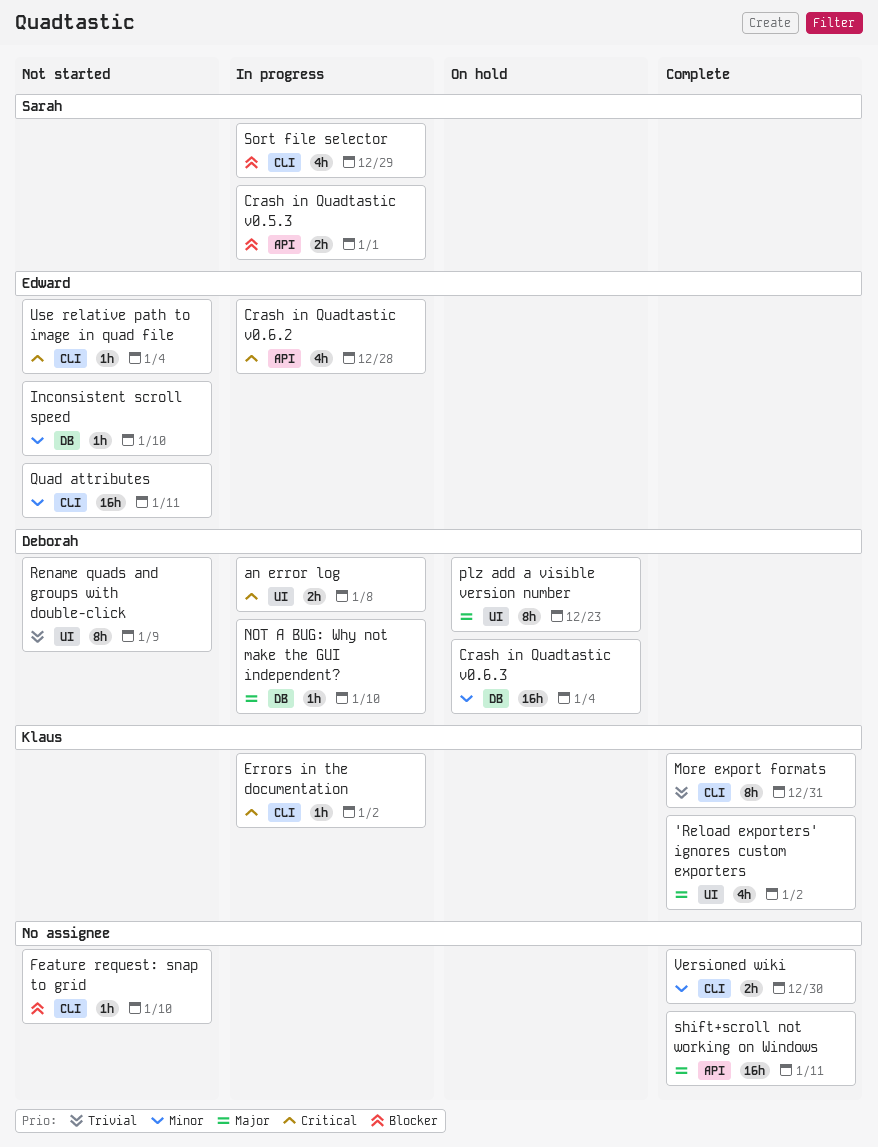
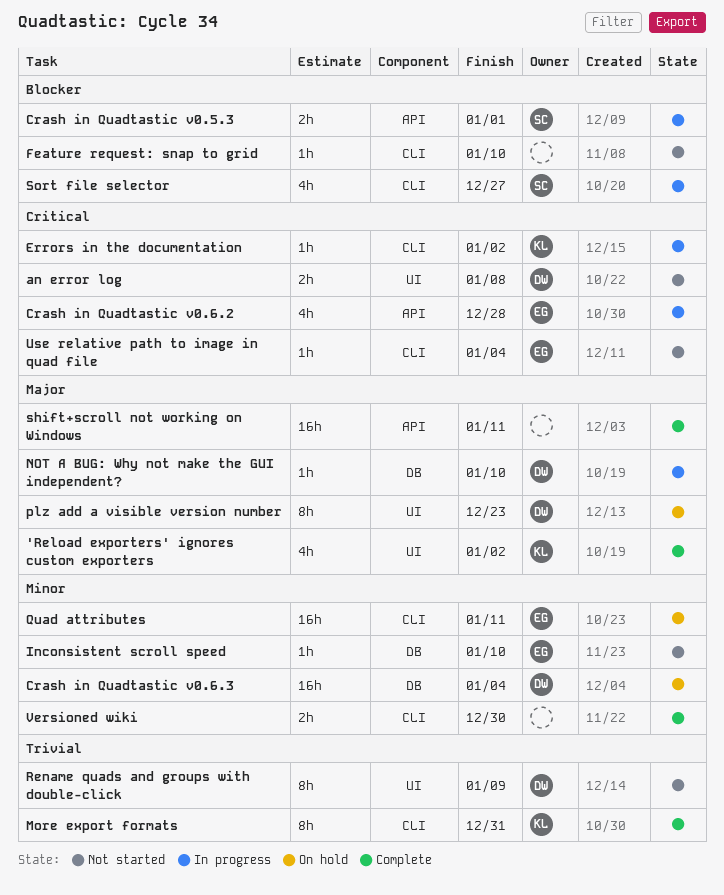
an error log, status: In progress -> Not started
Quad attributes, status: Not started -> On hold
Sort file selector, due: Dec 29 -> Dec 27

